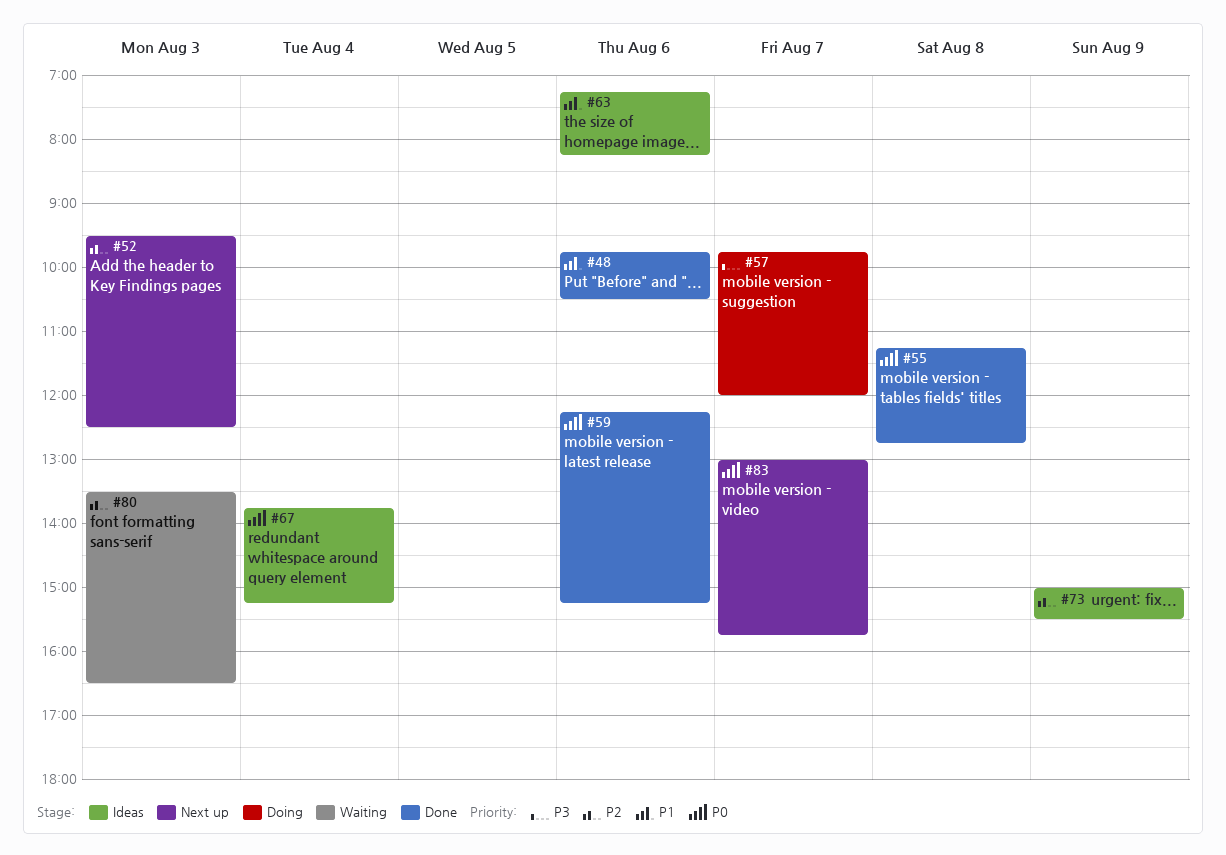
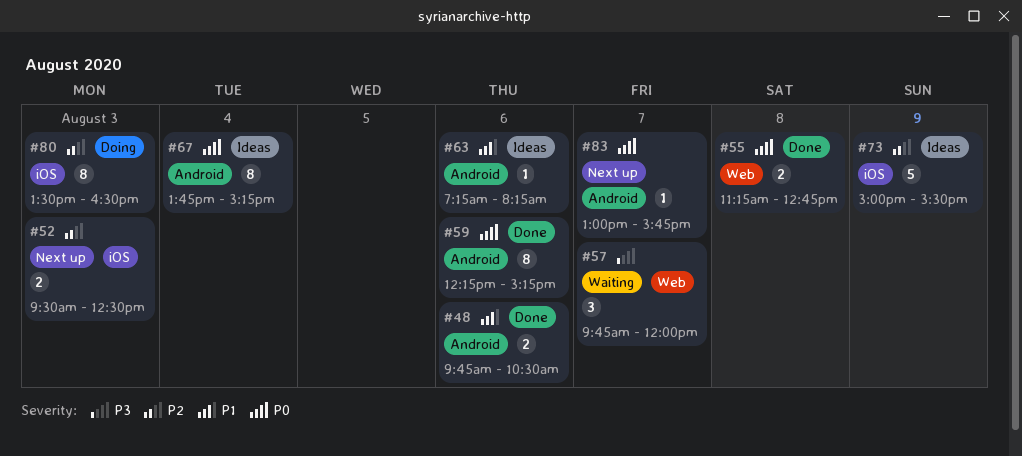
#57, status: Doing -> Waiting
#80, status: Waiting -> Doing

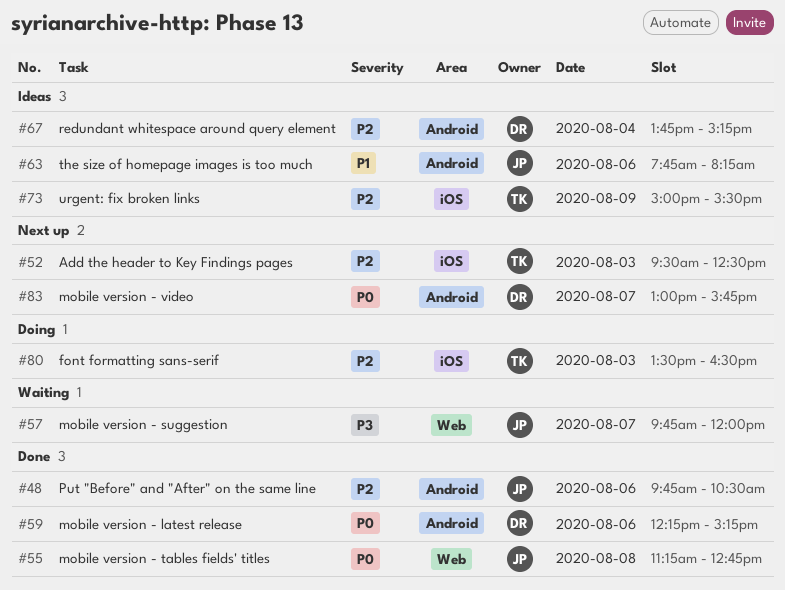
#48, priority: P1 -> P2
#63, begins: 07:15 -> 07:45
#67, priority: P0 -> P2

